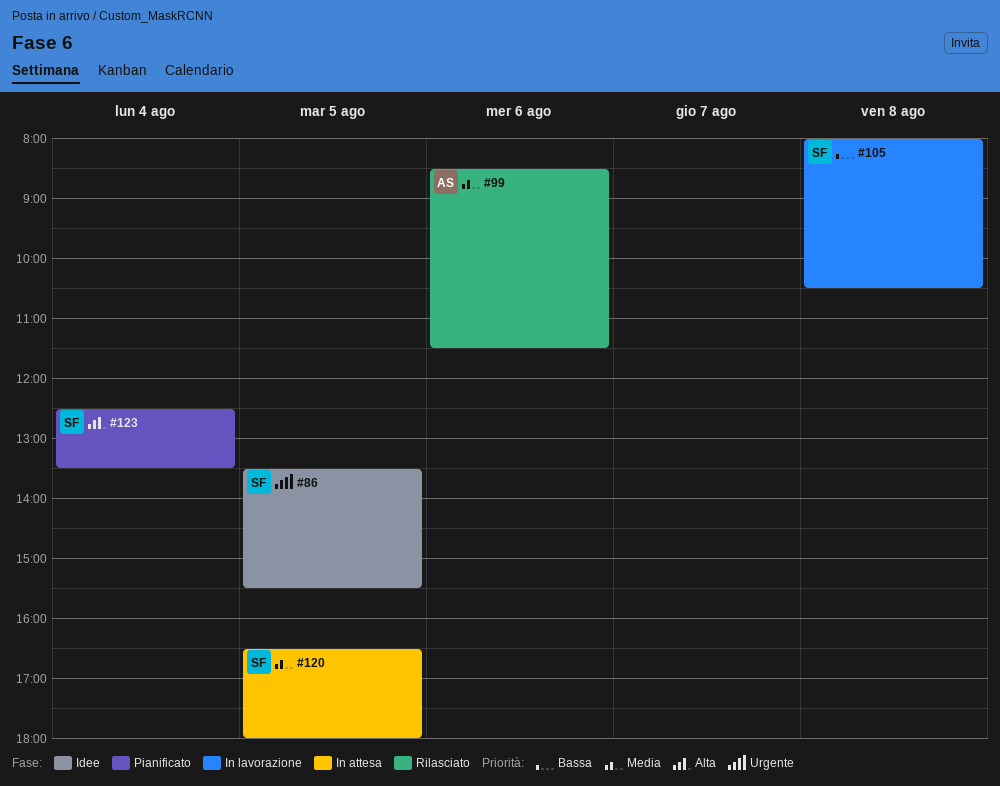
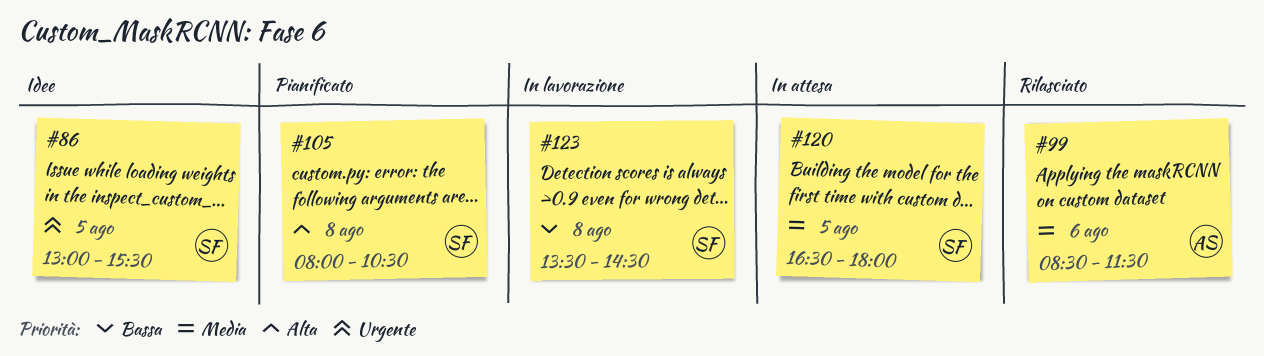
#86, begins: 13:30 -> 13:00
#105, status: In lavorazione -> Pianificato
#105, priority: Bassa -> Alta
#123, status: Pianificato -> In lavorazione
#123, priority: Alta -> Bassa
#123, day: Aug 4 -> Aug 8
#123, begins: 12:30 -> 13:30
#123, ends: 13:30 -> 14:30

